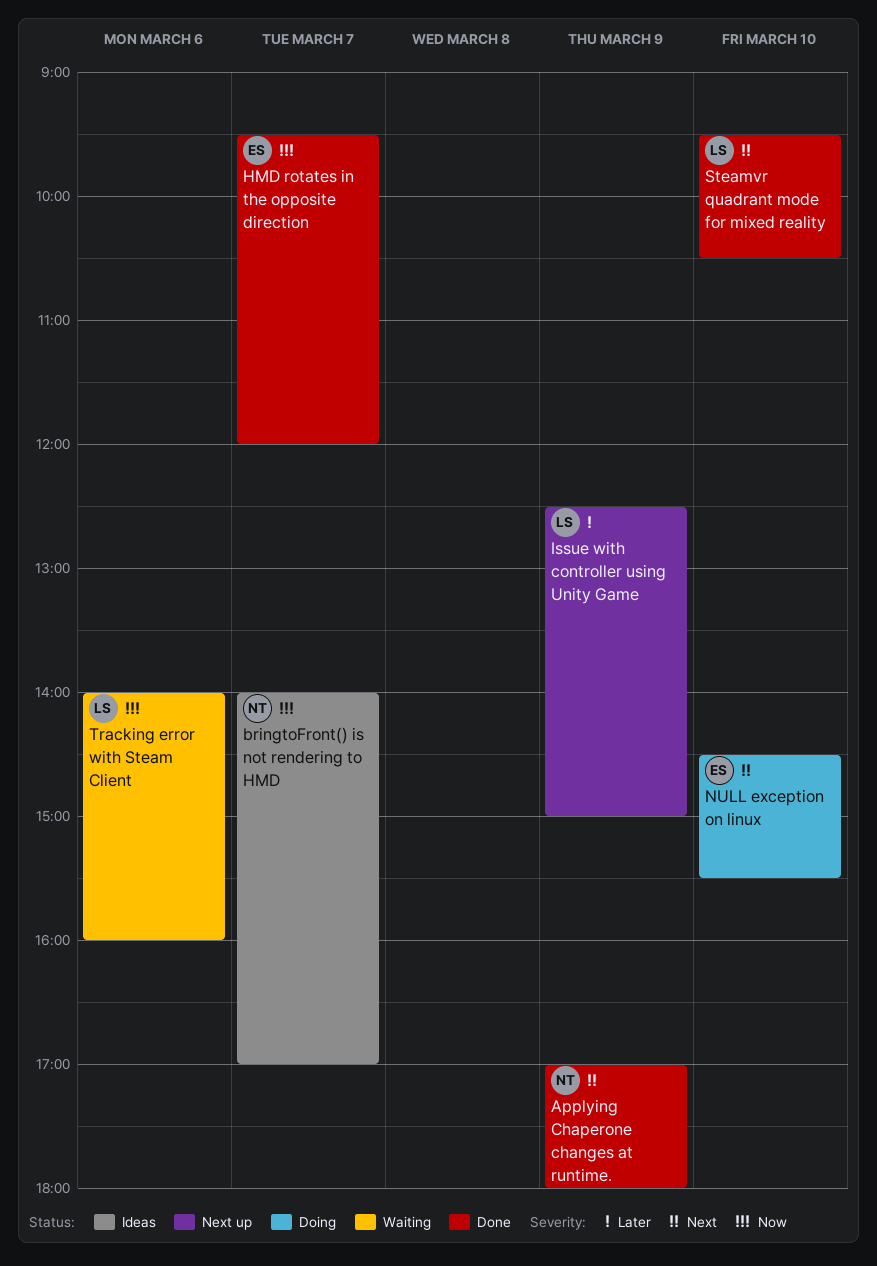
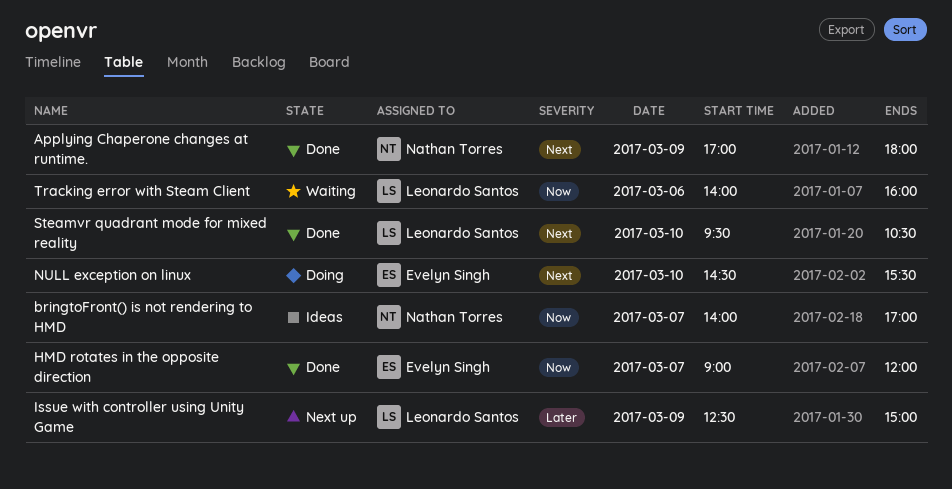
HMD rotates in the opposite direction, begins: 09:30 -> 09:00

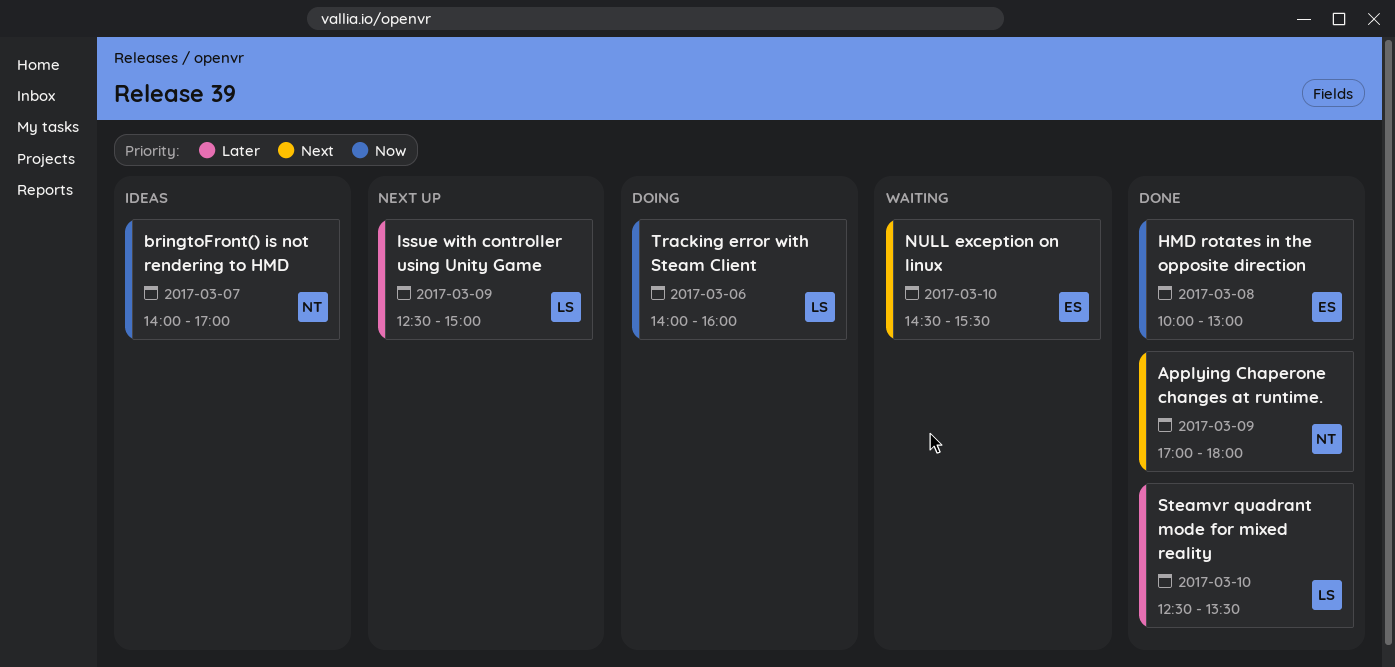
HMD rotates in the opposite direction, day: Mar 7 -> Mar 8
HMD rotates in the opposite direction, begins: 09:00 -> 10:00
HMD rotates in the opposite direction, ends: 12:00 -> 13:00
NULL exception on linux, status: Doing -> Waiting
Steamvr quadrant mode for mixed reality, priority: Next -> Later
Steamvr quadrant mode for mixed reality, begins: 09:30 -> 12:30
Steamvr quadrant mode for mixed reality, ends: 10:30 -> 13:30
Tracking error with Steam Client, status: Waiting -> Doing

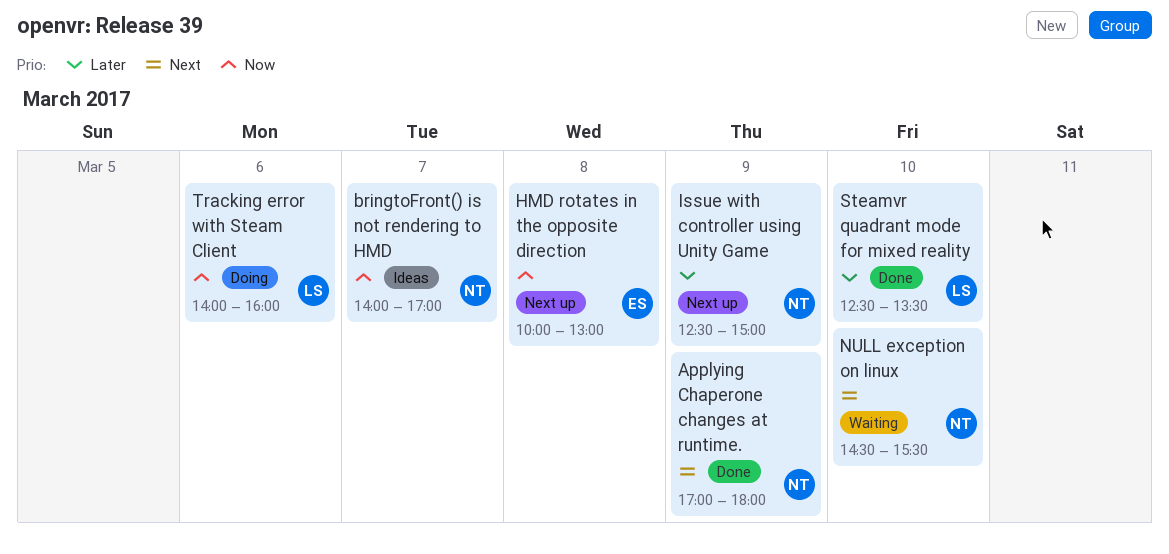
HMD rotates in the opposite direction, status: Done -> Next up
Issue with controller using Unity Game, owner: LS -> NT
NULL exception on linux, owner: ES -> NT

